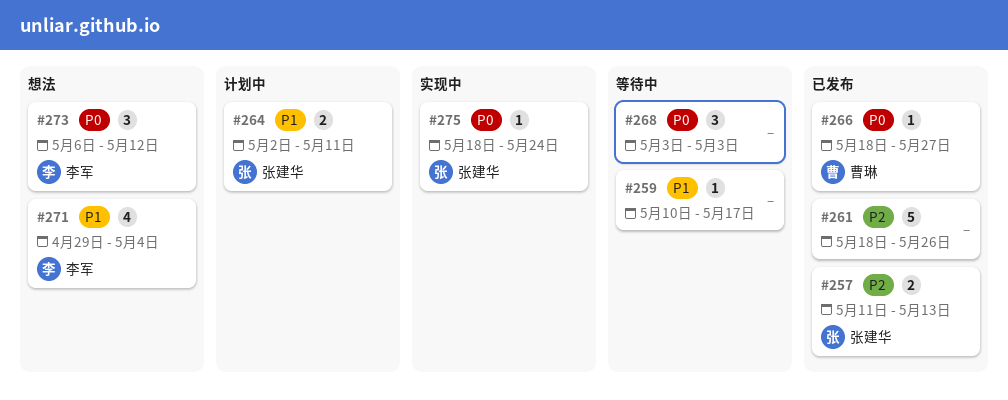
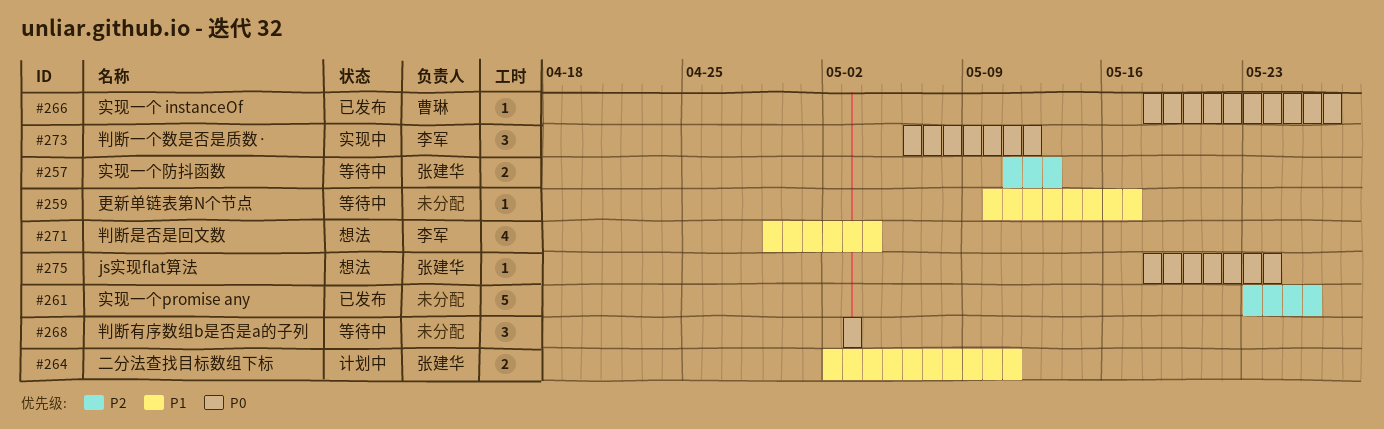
#257, status: 已发布 -> 等待中
#261, start: May 18 -> May 23
#273, status: 想法 -> 实现中
#275, status: 实现中 -> 想法

